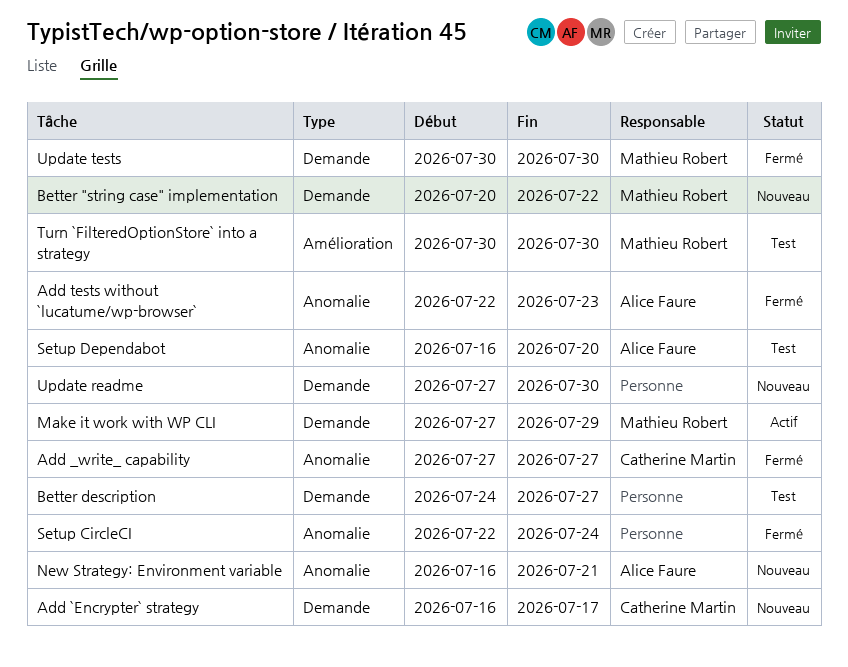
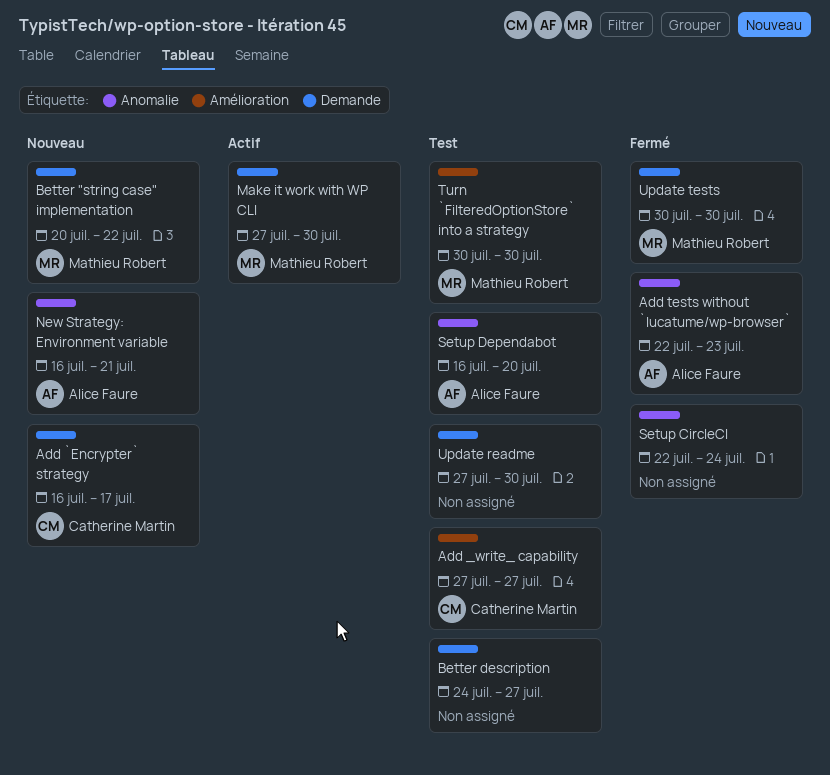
Add _write_ capability, status: Fermé -> Test
Add _write_ capability, label: Anomalie -> Amélioration
Make it work with WP CLI, due: Jul 29 -> Jul 30
Update readme, status: Nouveau -> Test

